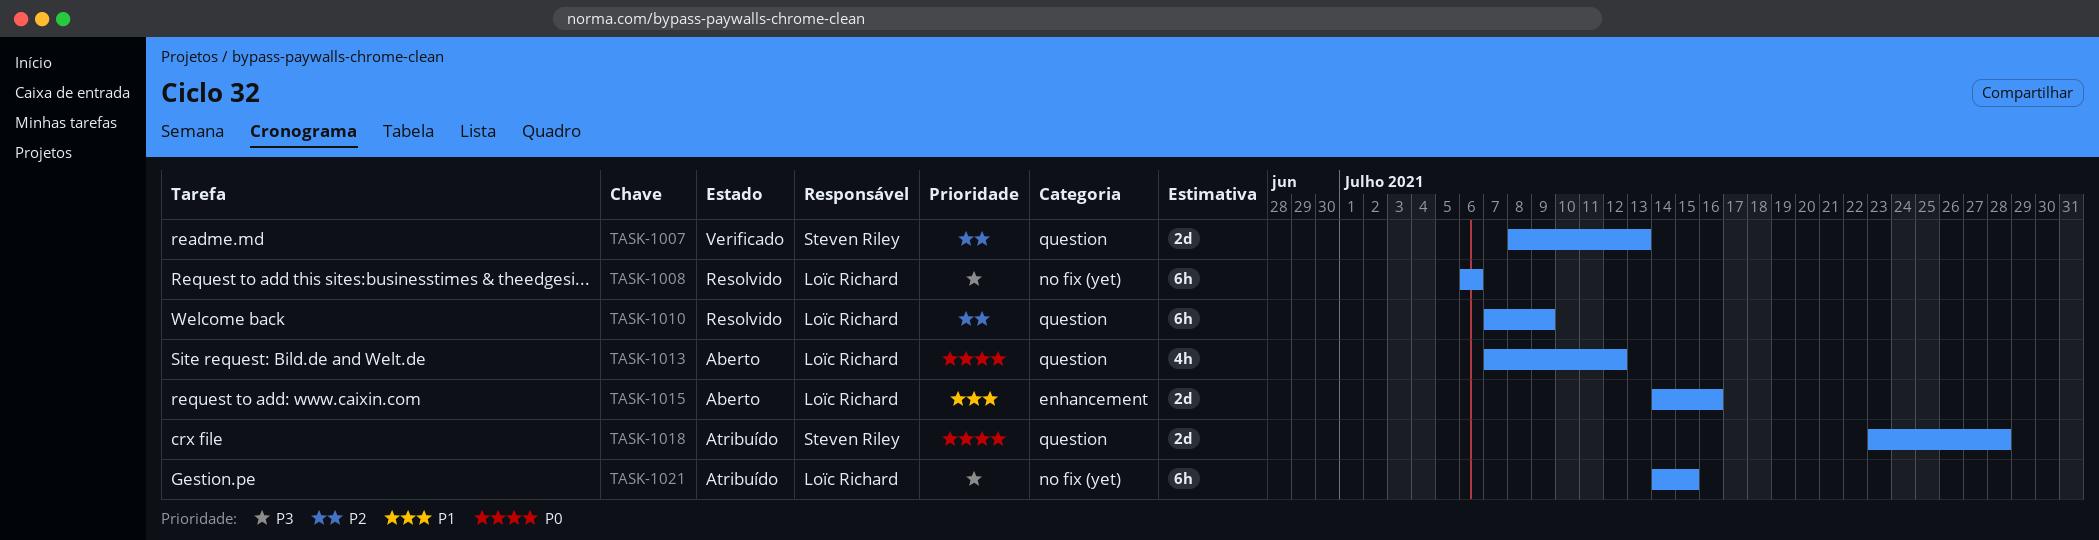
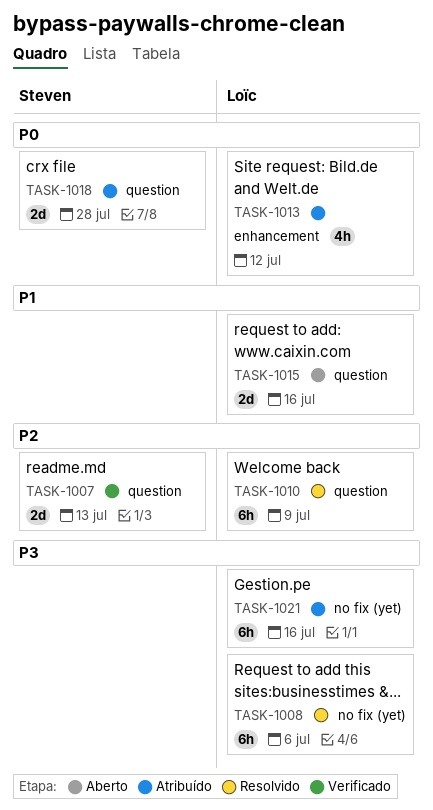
TASK-1013, status: Aberto -> Atribuído
TASK-1013, label: question -> enhancement
TASK-1015, label: enhancement -> question
TASK-1021, due: Jul 15 -> Jul 16

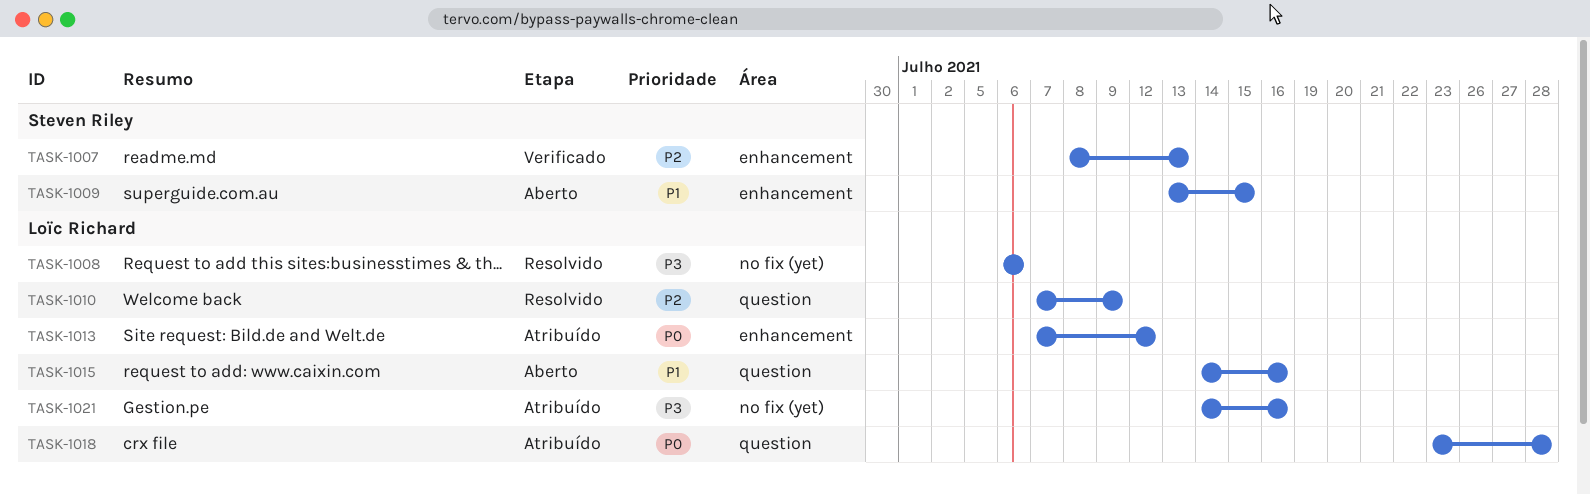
TASK-1007, label: question -> enhancement
TASK-1009: none -> present
TASK-1018, owner: Steven Riley -> Loïc Richard

